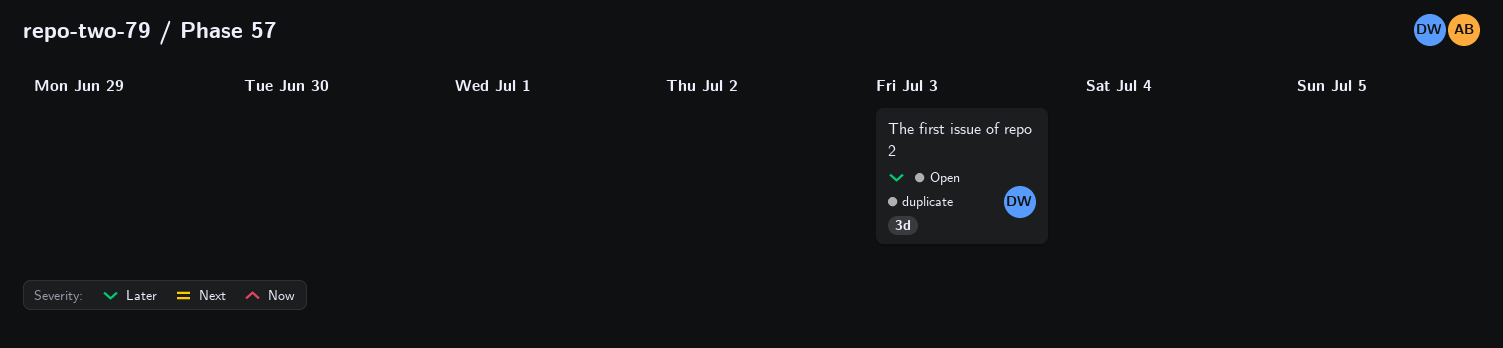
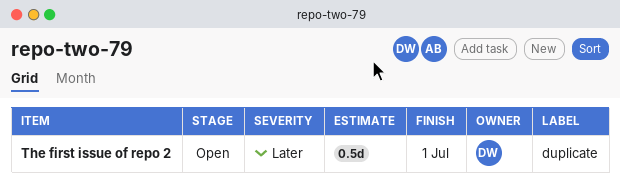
The first issue of repo 2, estimate: 3d -> 0.5d
The first issue of repo 2, due: Jul 3 -> Jul 1

